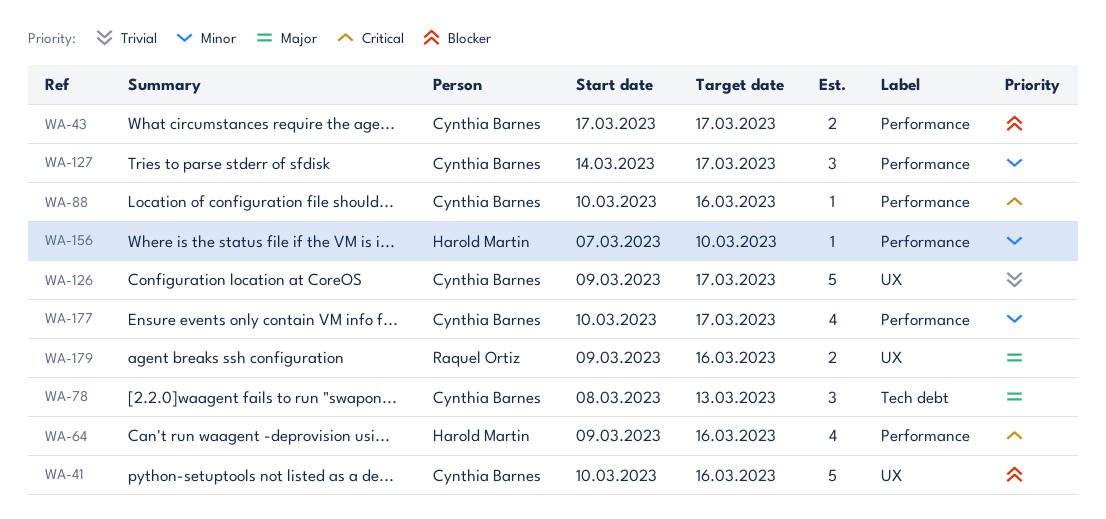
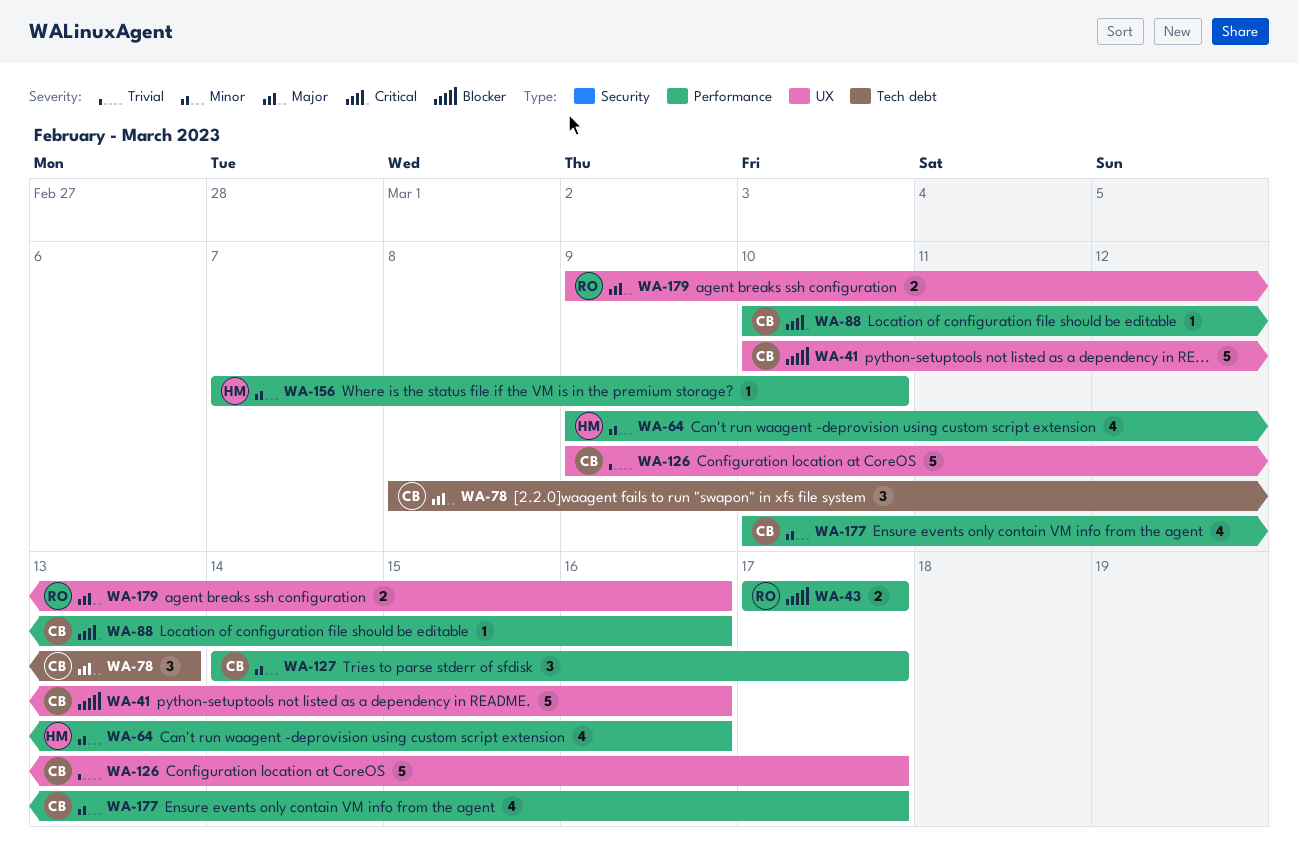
WA-43, owner: Cynthia Barnes -> Raquel Ortiz
WA-64, priority: Critical -> Minor

